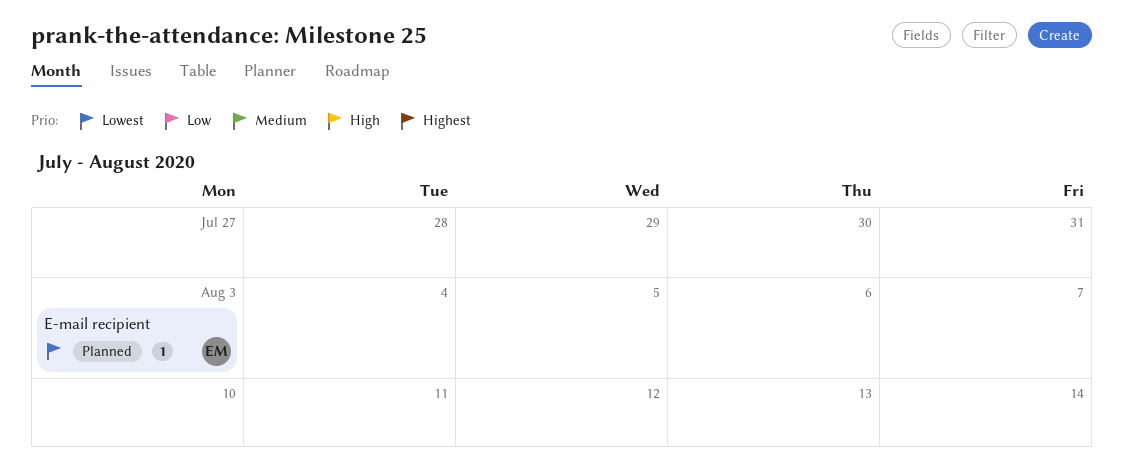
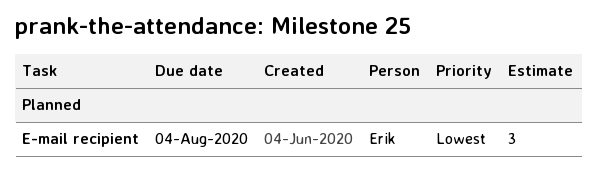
E-mail recipient, estimate: 1 -> 3
E-mail recipient, due: Aug 3 -> Aug 4

